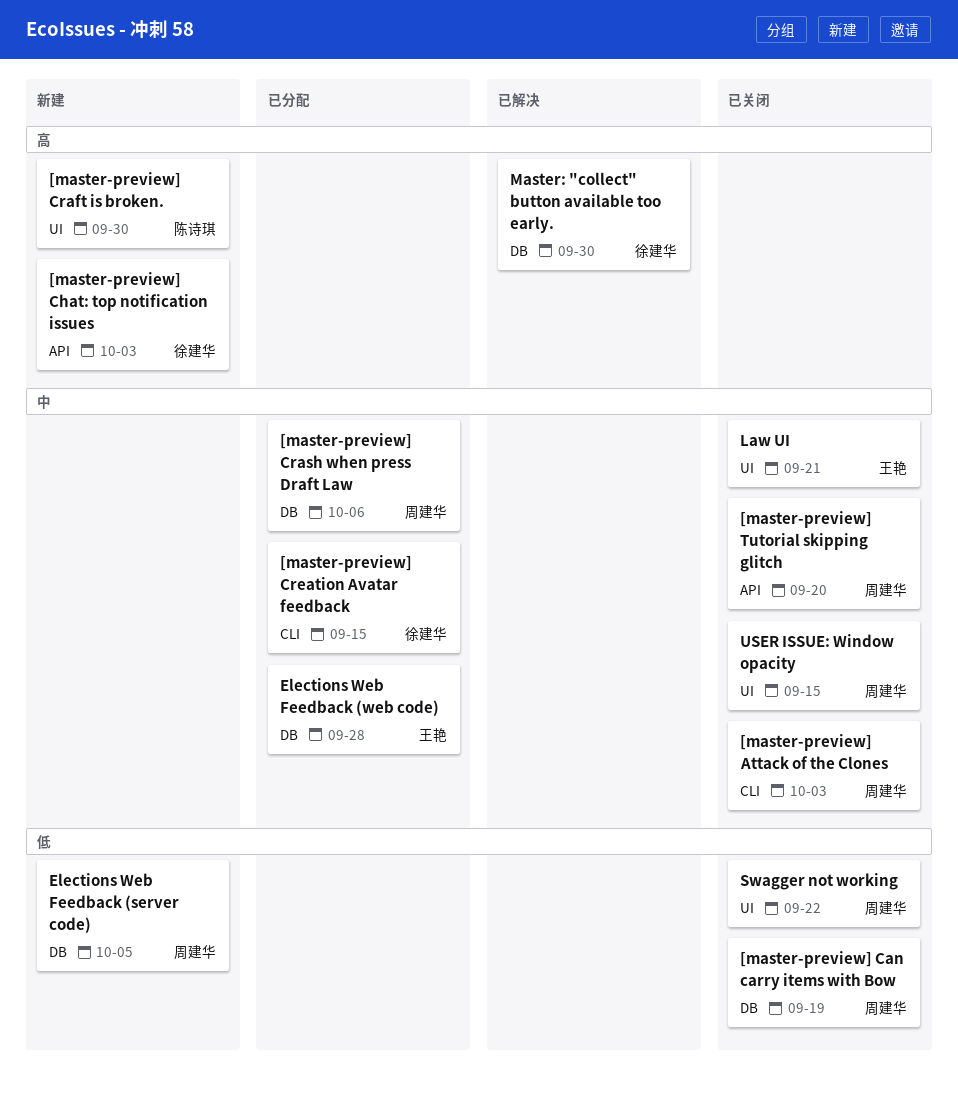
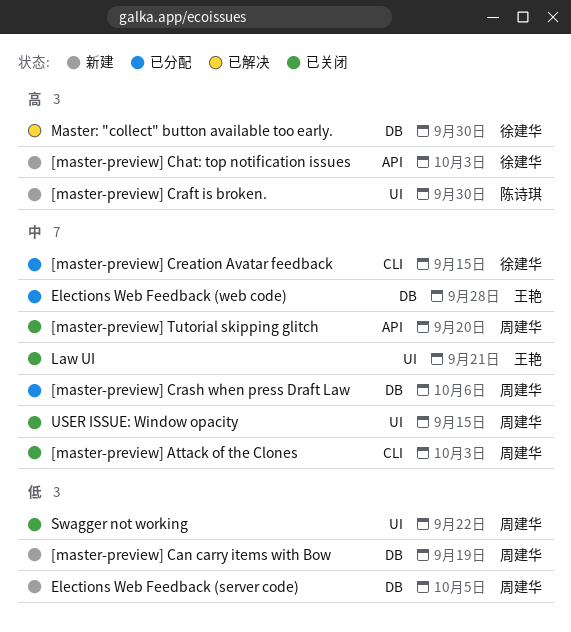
[master-preview] Can carry items with Bow, status: 已关闭 -> 新建

